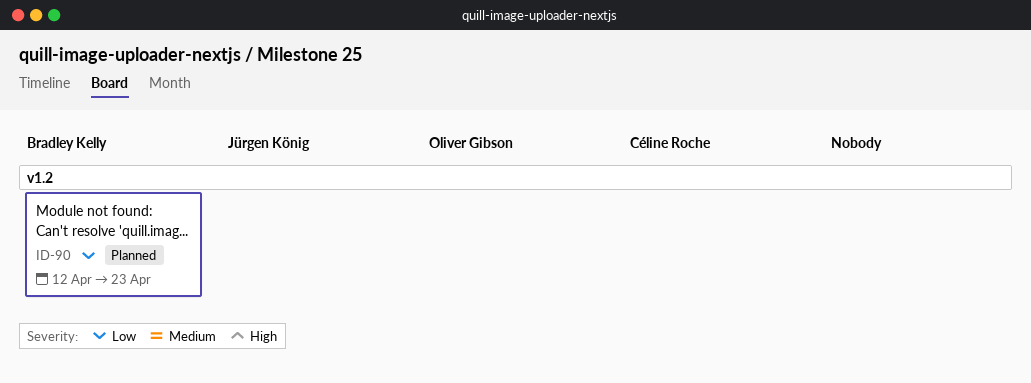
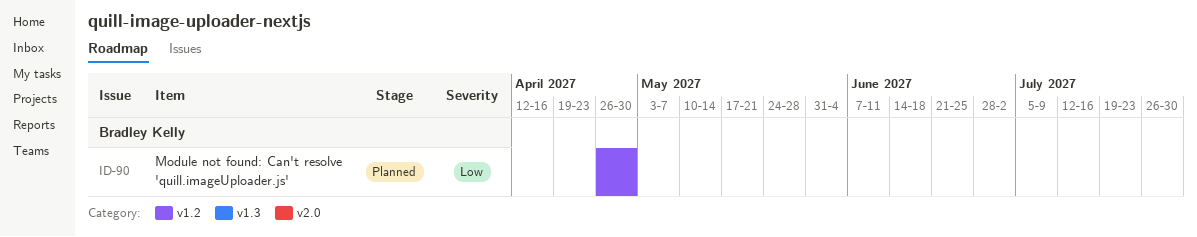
ID-90, start: Apr 12 -> Apr 26
ID-90, due: Apr 23 -> Apr 30

